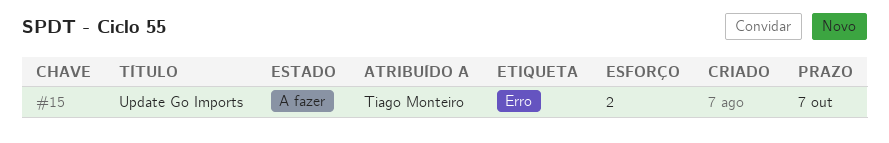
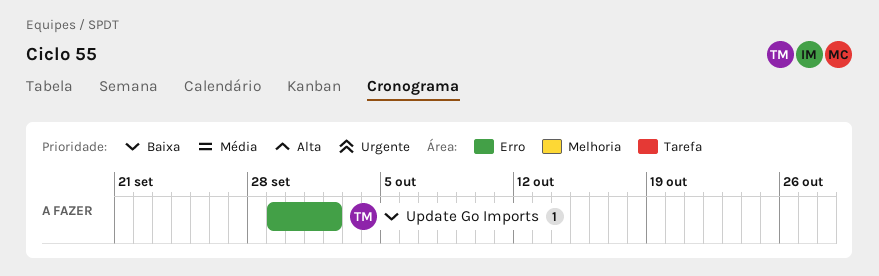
Update Go Imports, estimate: 2 -> 1
Update Go Imports, due: Oct 7 -> Oct 2

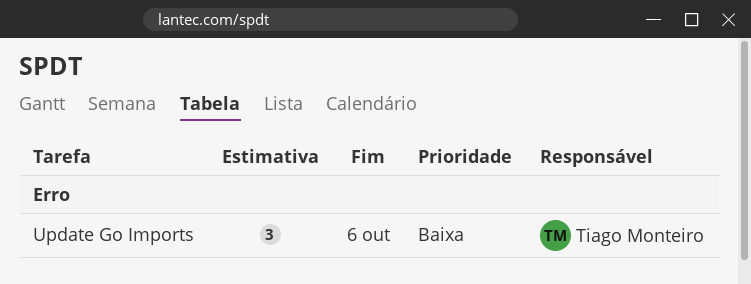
Update Go Imports, estimate: 1 -> 3
Update Go Imports, due: Oct 2 -> Oct 6

